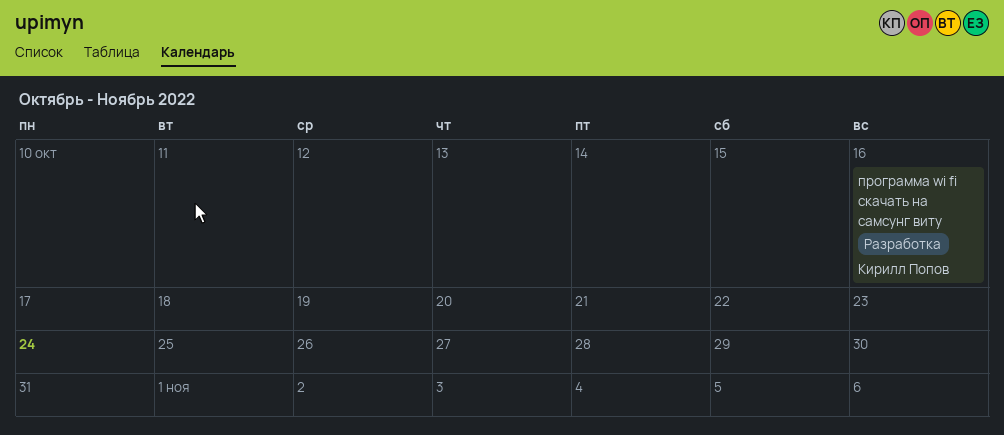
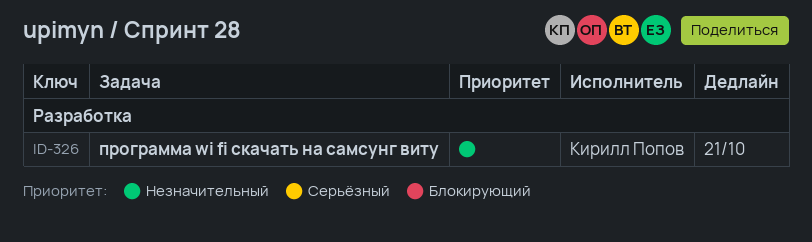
программа wi fi скачать на самсунг виту, due: Oct 16 -> Oct 21

